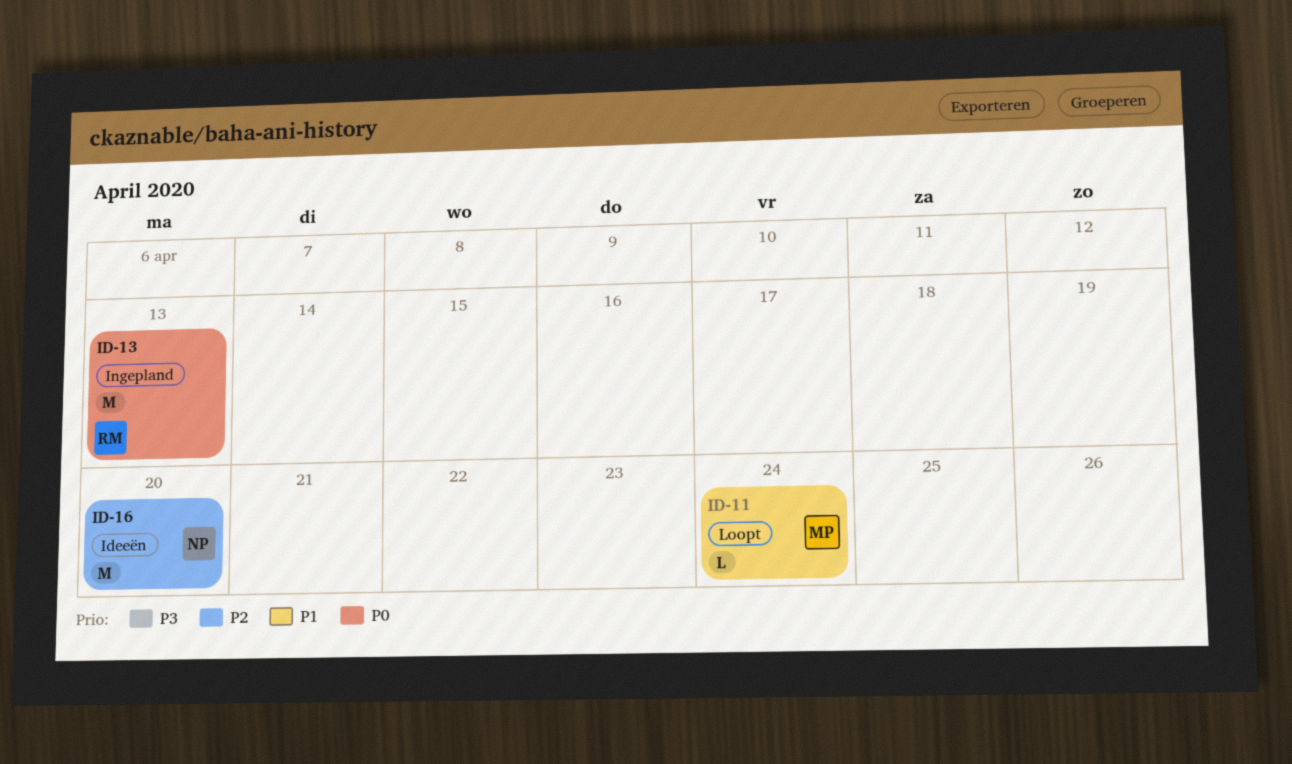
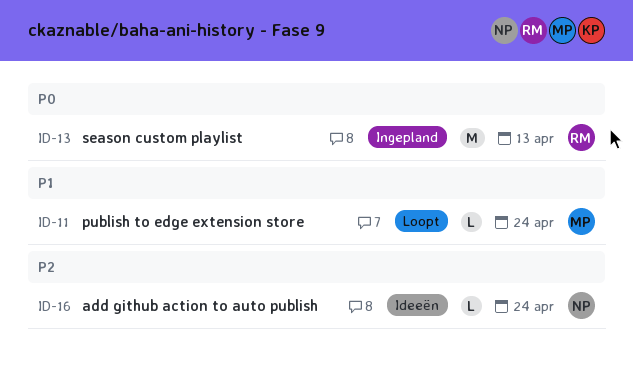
ID-16, estimate: M -> L
ID-16, due: Apr 20 -> Apr 24

